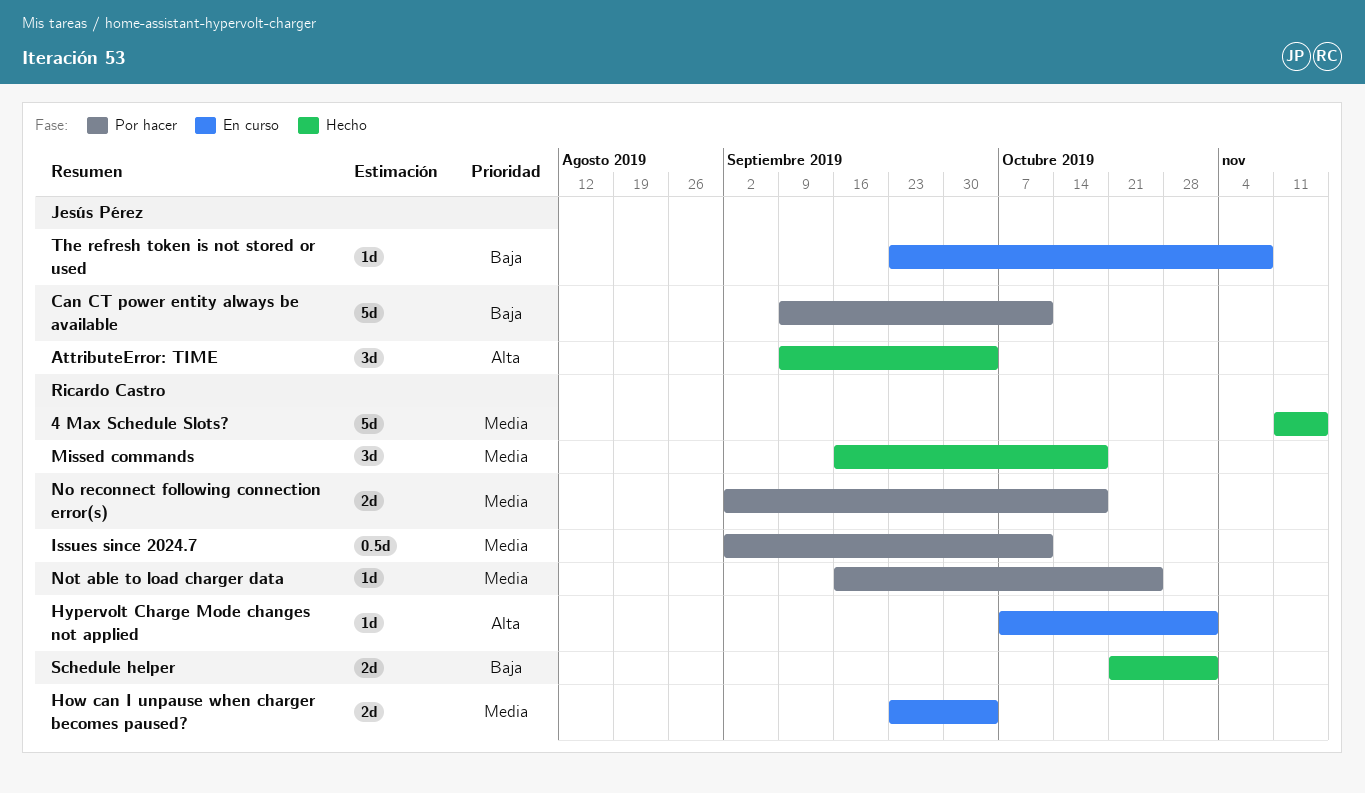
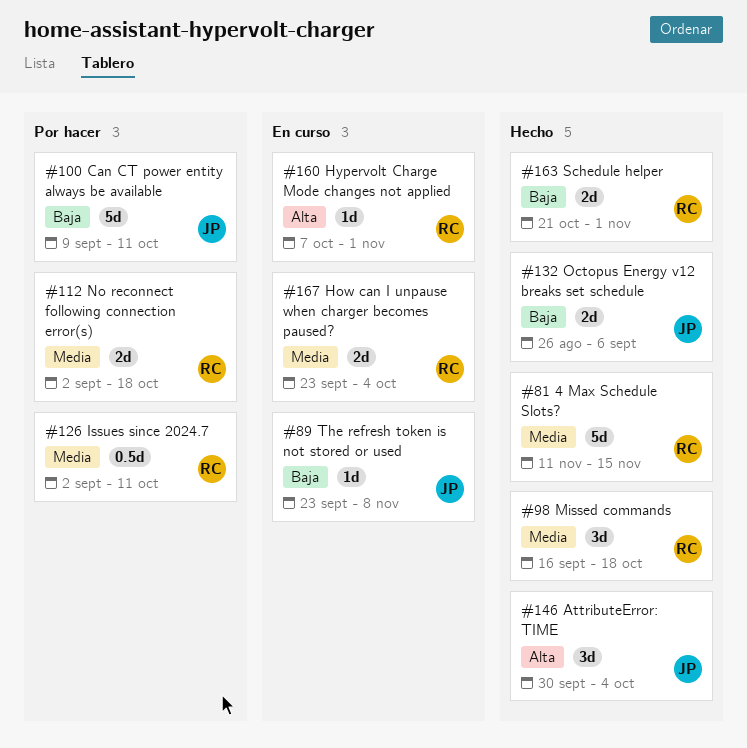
AttributeError: TIME, start: Sep 9 -> Sep 30
Not able to load charger data: present -> none
Octopus Energy v12 breaks set schedule: none -> present

